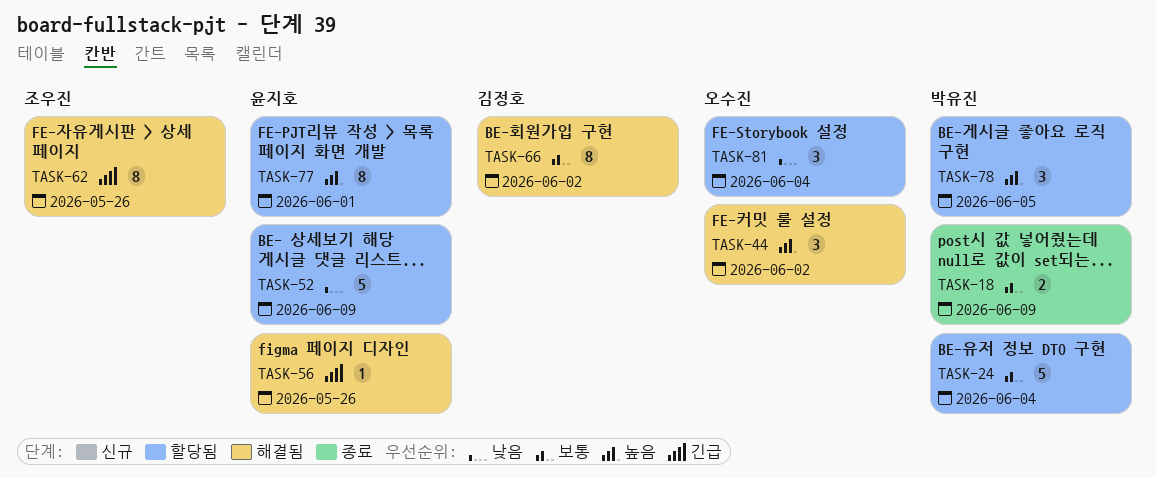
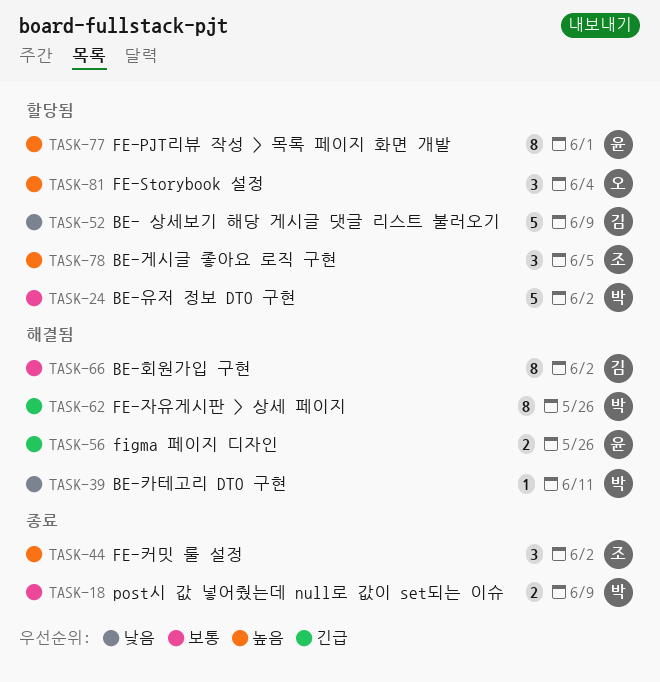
TASK-24, due: Jun 4 -> Jun 2
TASK-39: none -> present
TASK-44, status: 해결됨 -> 종료
TASK-44, owner: 오수진 -> 조우진
TASK-52, owner: 윤지호 -> 김정호
TASK-56, estimate: 1 -> 2
TASK-62, owner: 조우진 -> 박유진
TASK-78, owner: 박유진 -> 조우진
TASK-81, priority: 낮음 -> 높음

